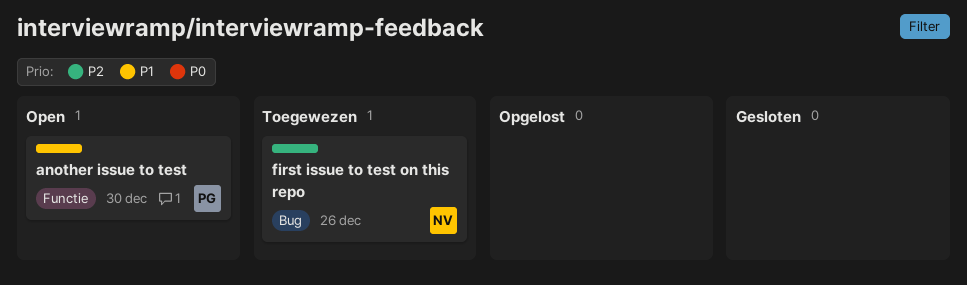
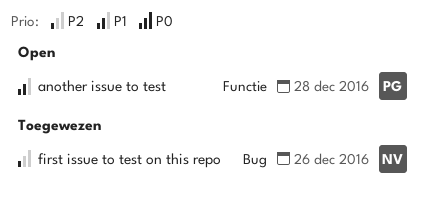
another issue to test, due: Dec 30 -> Dec 28

